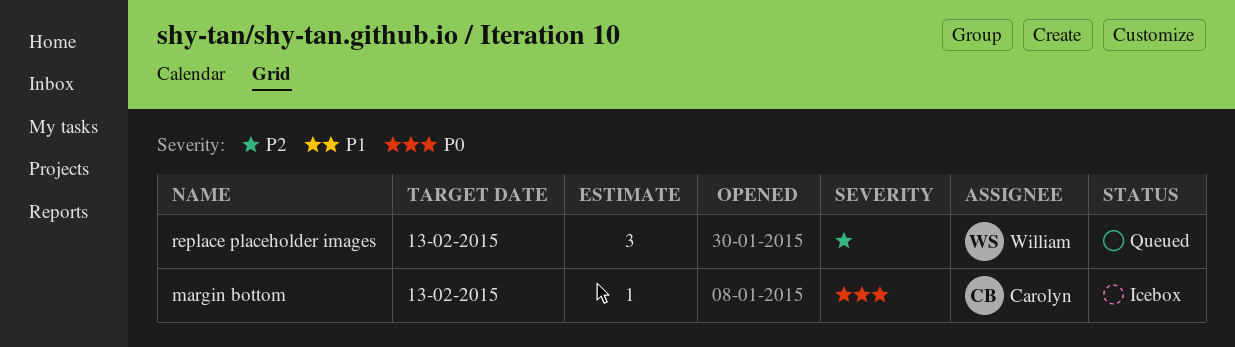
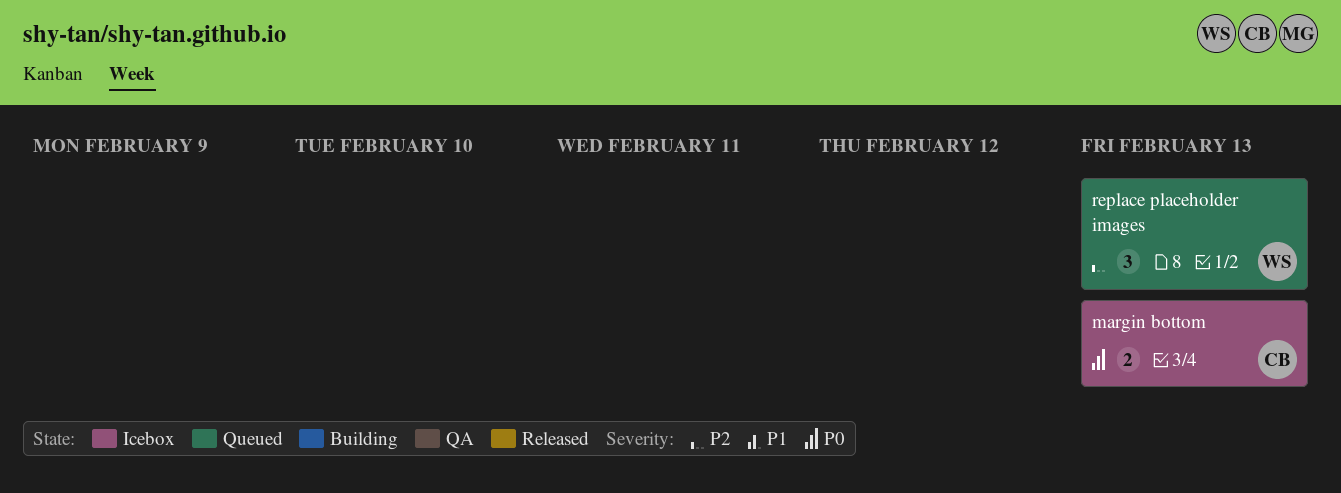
margin bottom, estimate: 1 -> 2

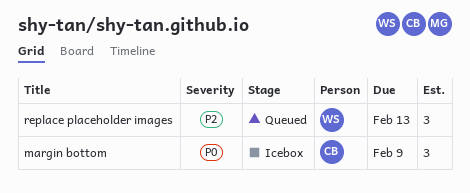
margin bottom, estimate: 2 -> 3
margin bottom, due: Feb 13 -> Feb 9

